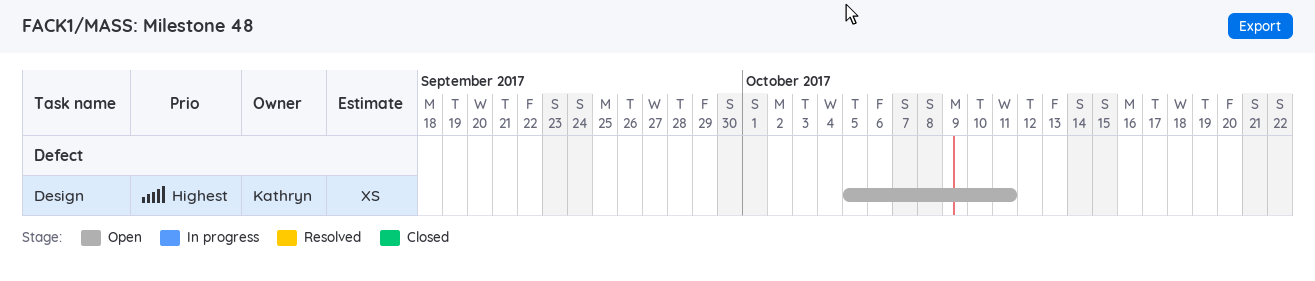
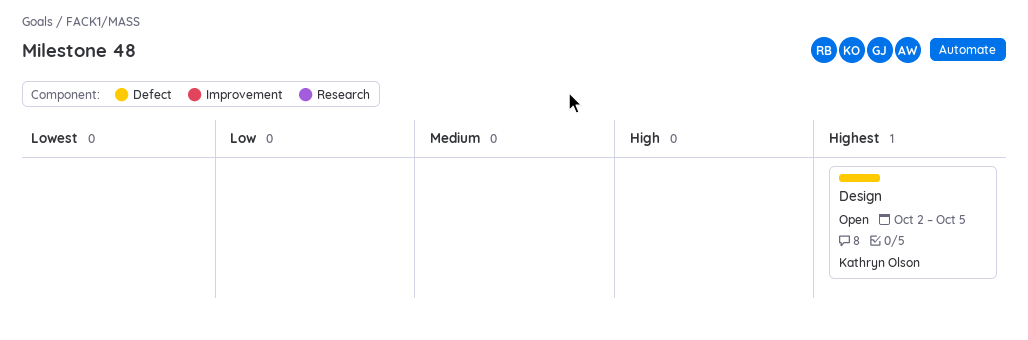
Design, start: Oct 5 -> Oct 2
Design, due: Oct 11 -> Oct 5

